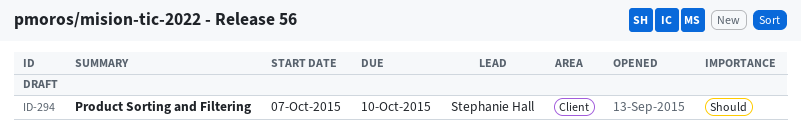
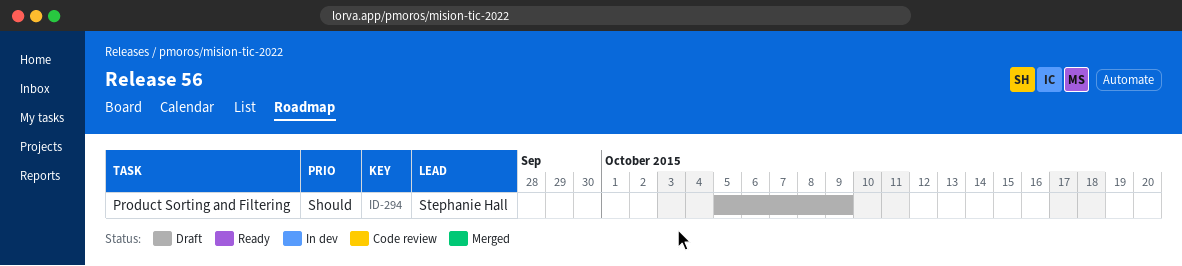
ID-294, start: Oct 7 -> Oct 5
ID-294, due: Oct 10 -> Oct 9

